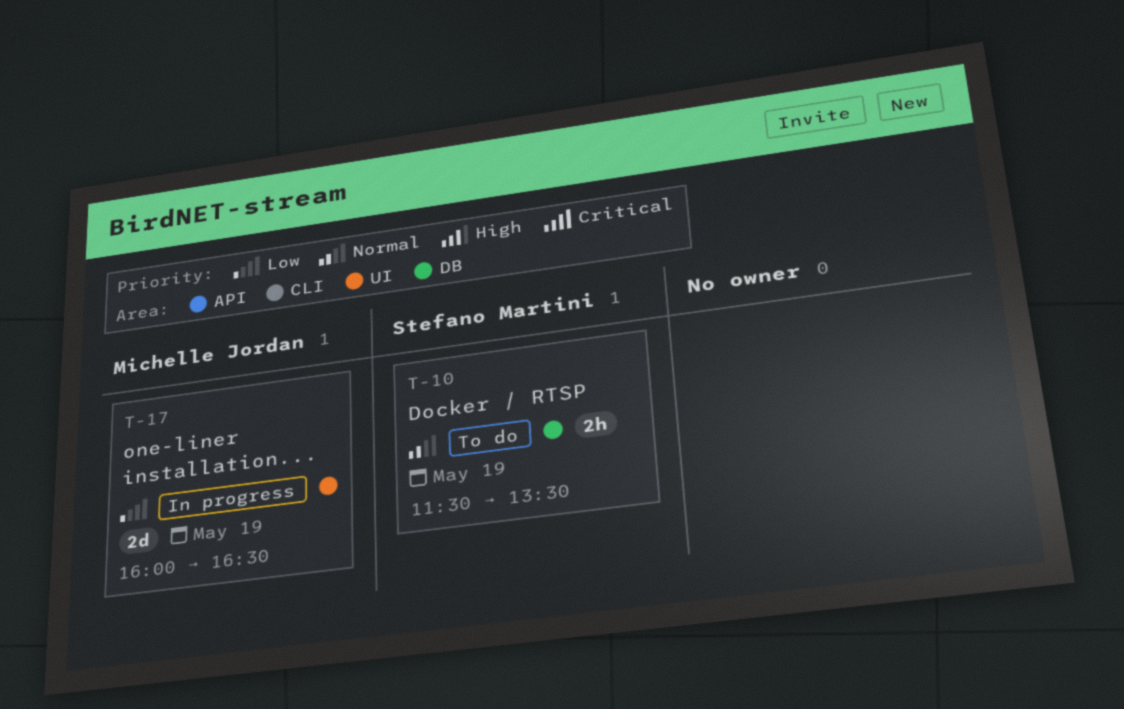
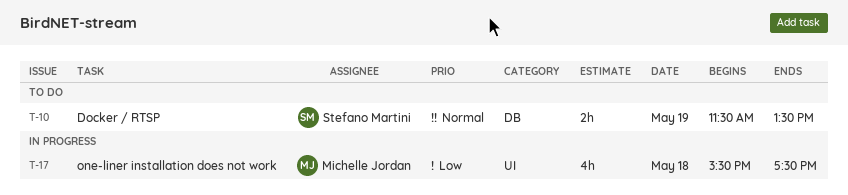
T-17, estimate: 2d -> 4h
T-17, day: May 19 -> May 18
T-17, begins: 16:00 -> 15:30
T-17, ends: 16:30 -> 17:30

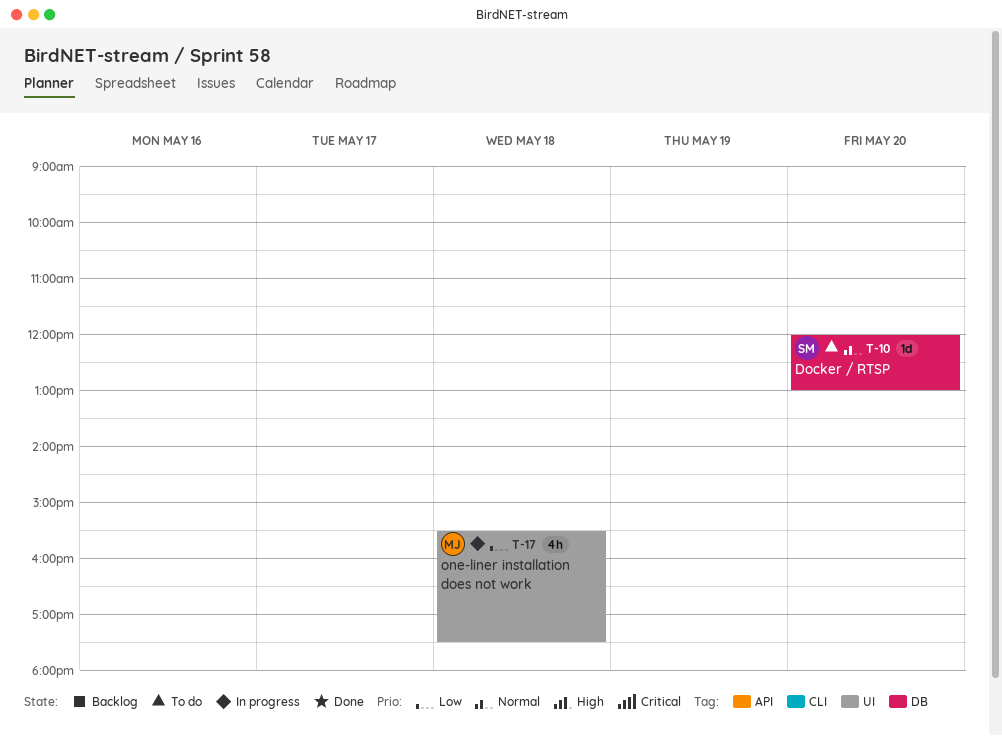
T-10, estimate: 2h -> 1d
T-10, day: May 19 -> May 20
T-10, begins: 11:30 -> 12:00
T-10, ends: 13:30 -> 13:00

